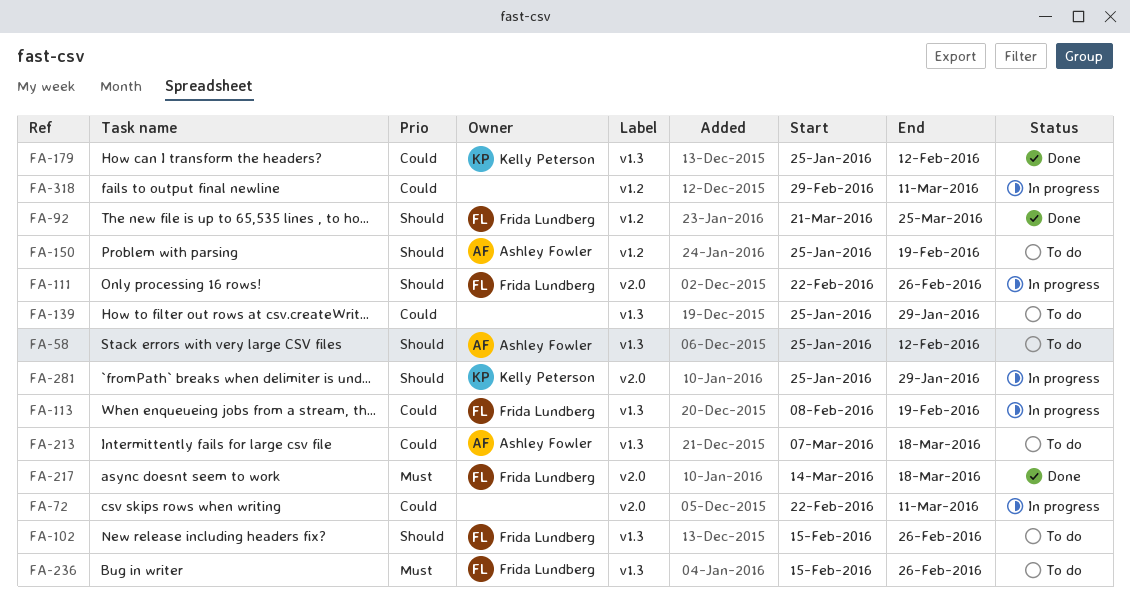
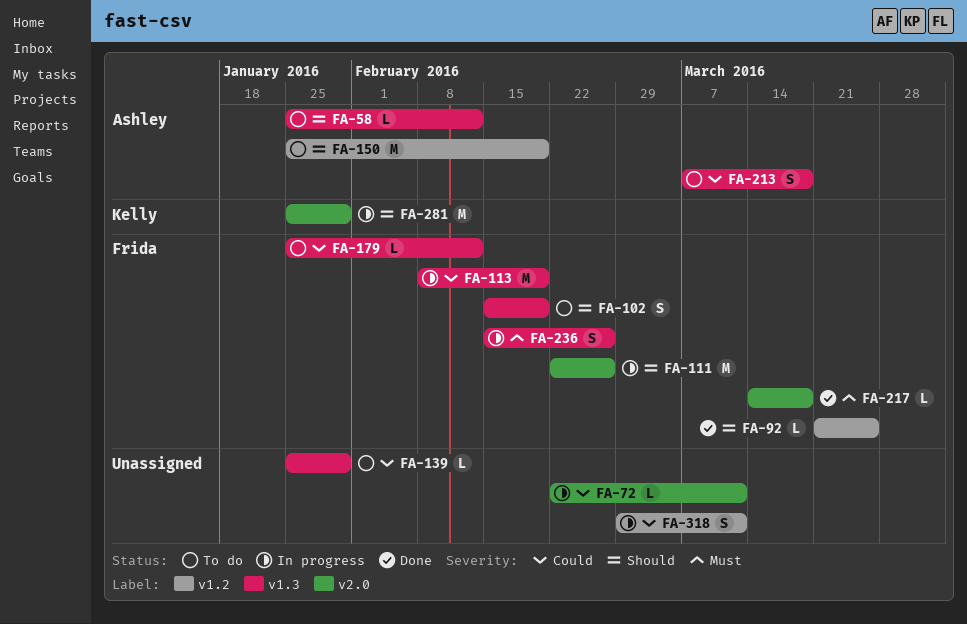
FA-102, due: Feb 26 -> Feb 19
FA-179, status: Done -> To do
FA-179, owner: Kelly Peterson -> Frida Lundberg
FA-236, status: To do -> In progress

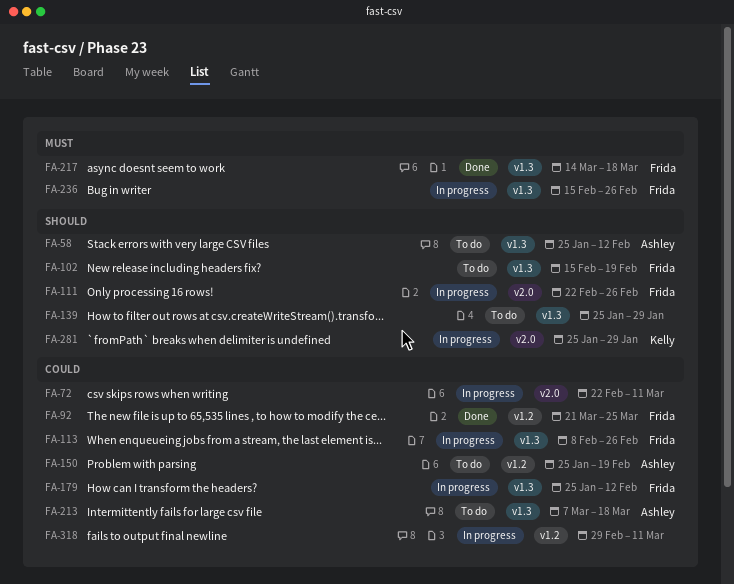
FA-92, priority: Should -> Could
FA-113, due: Feb 19 -> Feb 26
FA-139, priority: Could -> Should
FA-150, priority: Should -> Could
FA-179, status: To do -> In progress
FA-217, label: v2.0 -> v1.3

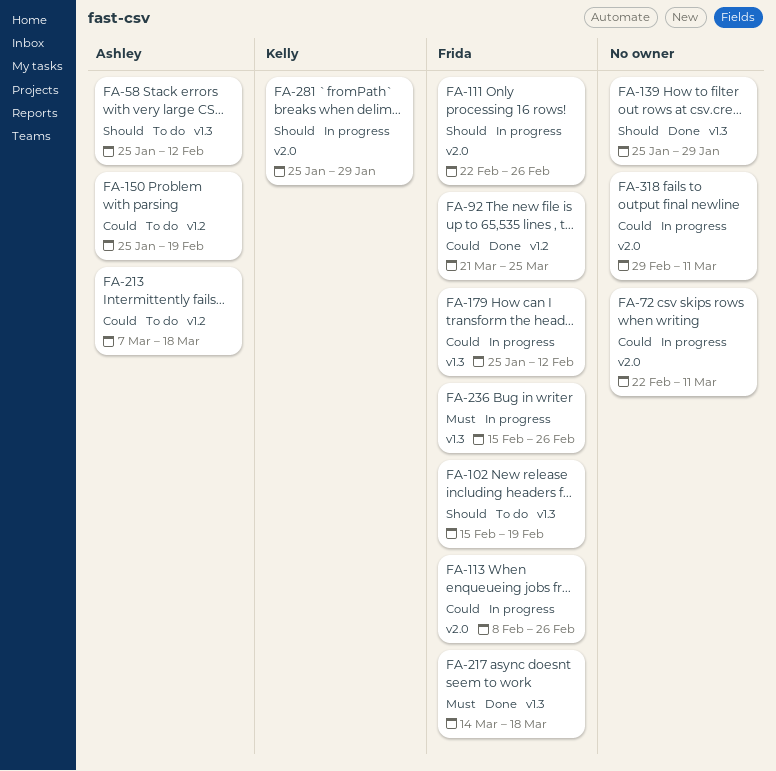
FA-113, label: v1.3 -> v2.0
FA-139, status: To do -> Done
FA-213, label: v1.3 -> v1.2
FA-318, label: v1.2 -> v2.0

